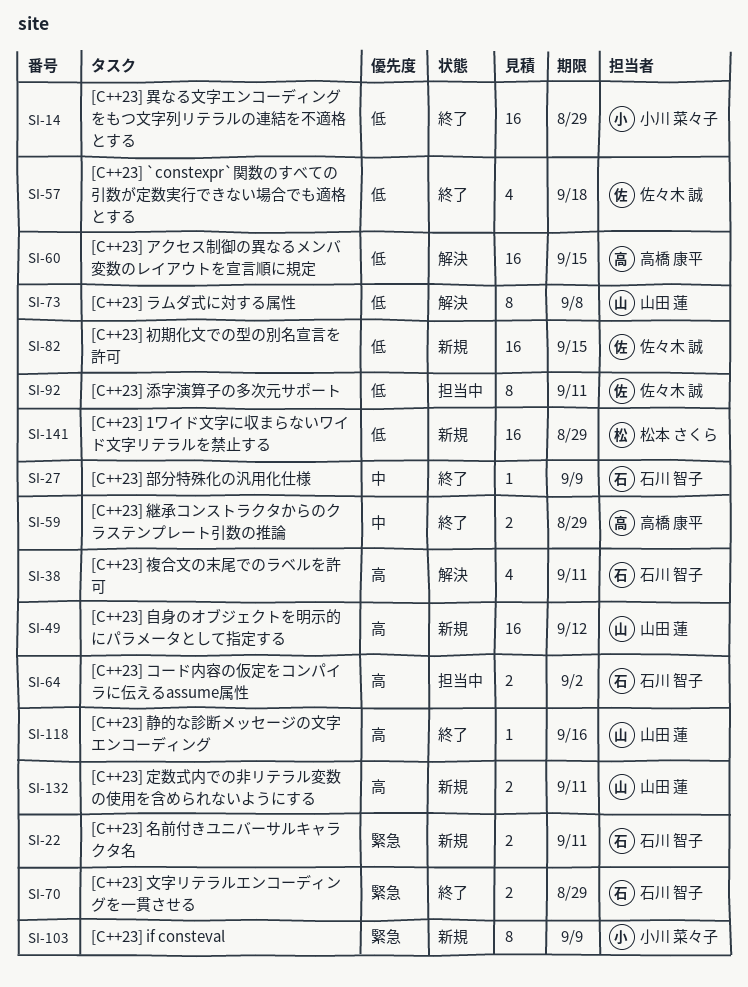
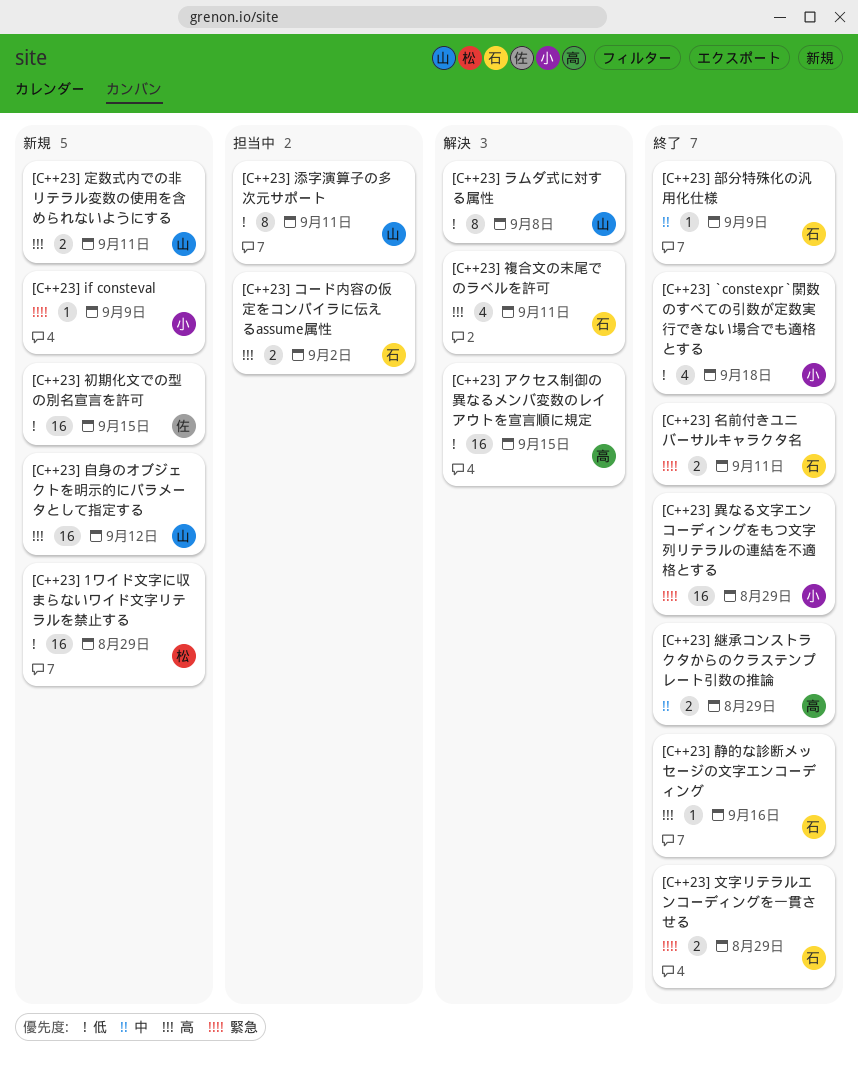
[C++23] `constexpr`関数のすべての引数が定数実行できない場合でも適格とする, owner: 佐々木 誠 -> 小川 菜々子
[C++23] if consteval, estimate: 8 -> 1
[C++23] 名前付きユニバーサルキャラクタ名, status: 新規 -> 終了
[C++23] 添字演算子の多次元サポート, owner: 佐々木 誠 -> 山田 蓮
[C++23] 異なる文字エンコーディングをもつ文字列リテラルの連結を不適格とする, priority: 低 -> 緊急
[C++23] 静的な診断メッセージの文字エンコーディング, owner: 山田 蓮 -> 石川 智子

